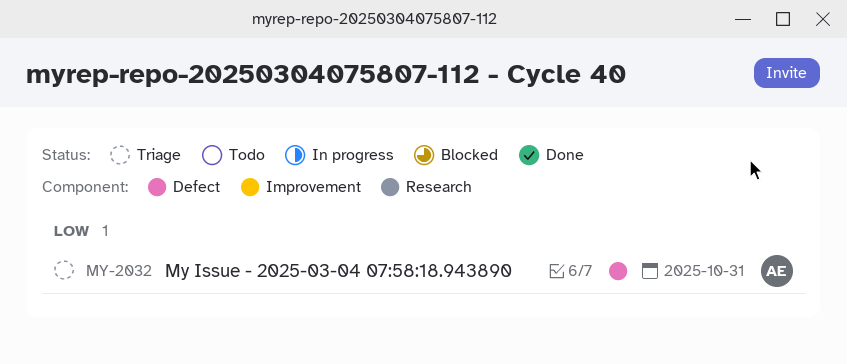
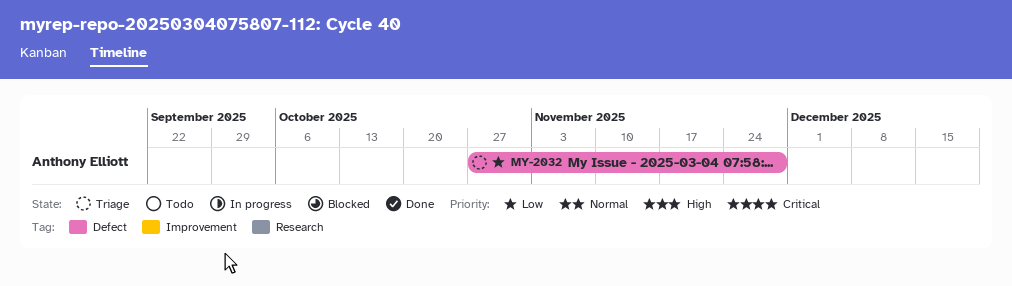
MY-2032, due: Oct 31 -> Nov 28

